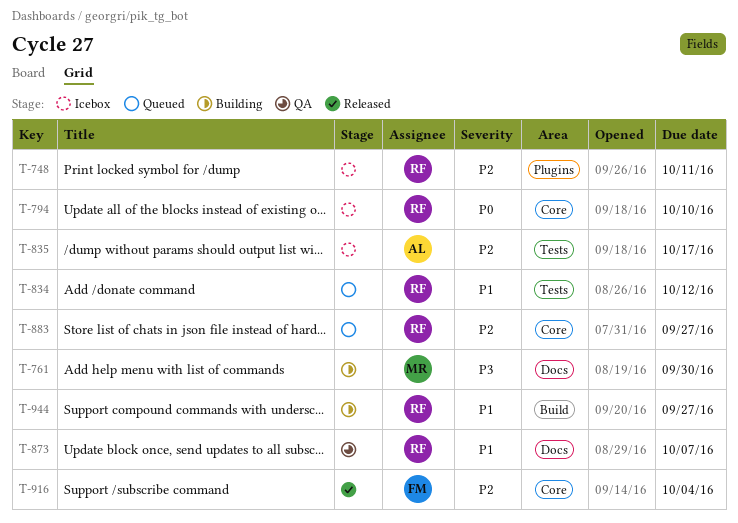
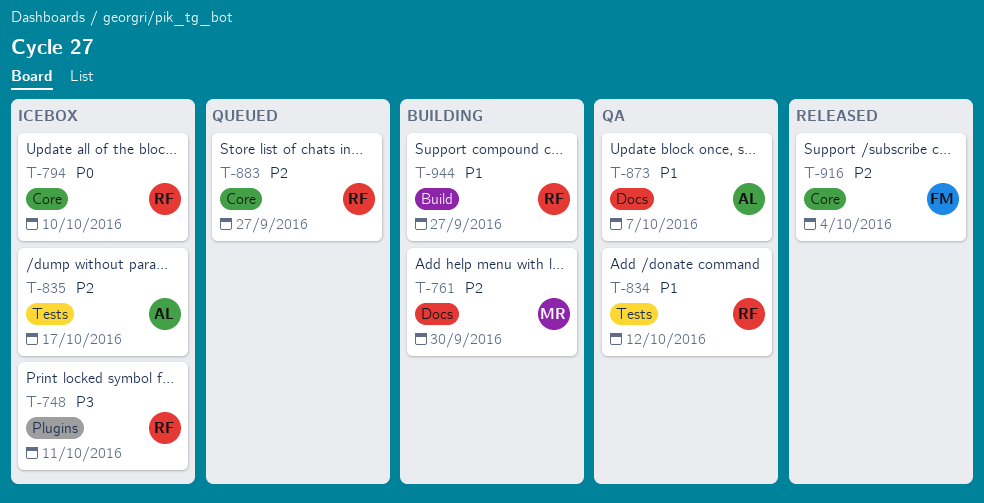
T-748, priority: P2 -> P3
T-761, priority: P3 -> P2
T-834, status: Queued -> QA
T-873, owner: RF -> AL

